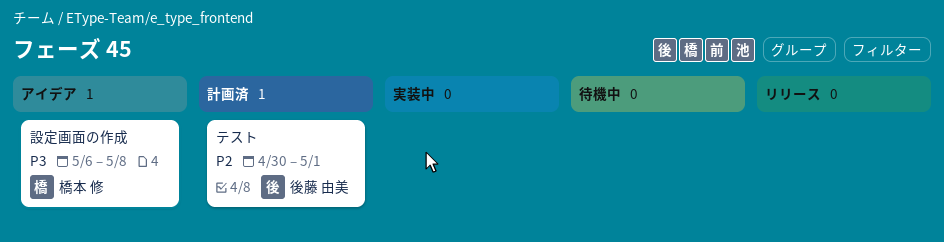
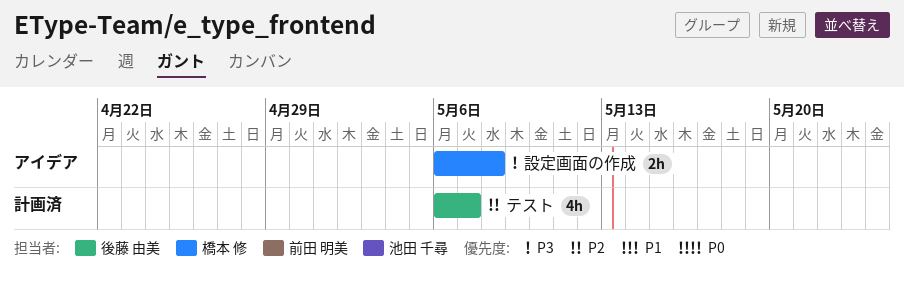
テスト, start: Apr 30 -> May 6
テスト, due: May 1 -> May 7

